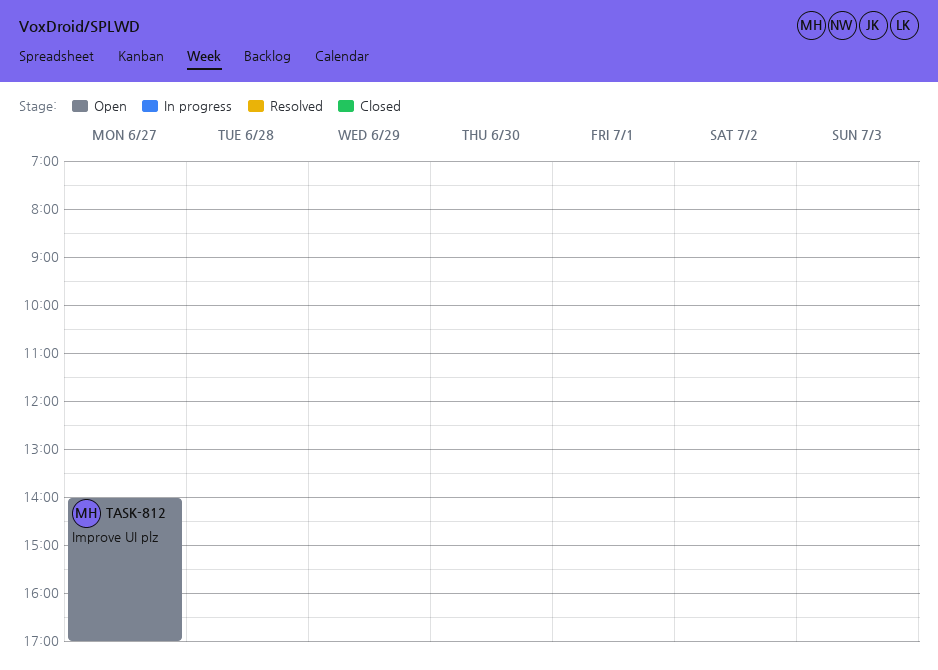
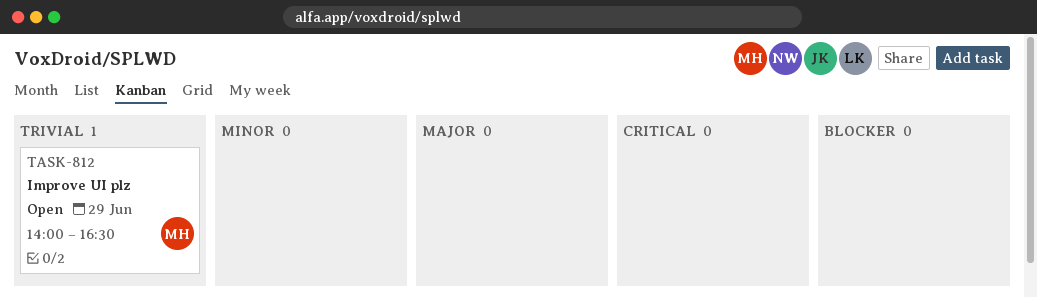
TASK-812, day: Jun 27 -> Jun 29
TASK-812, ends: 17:00 -> 16:30

